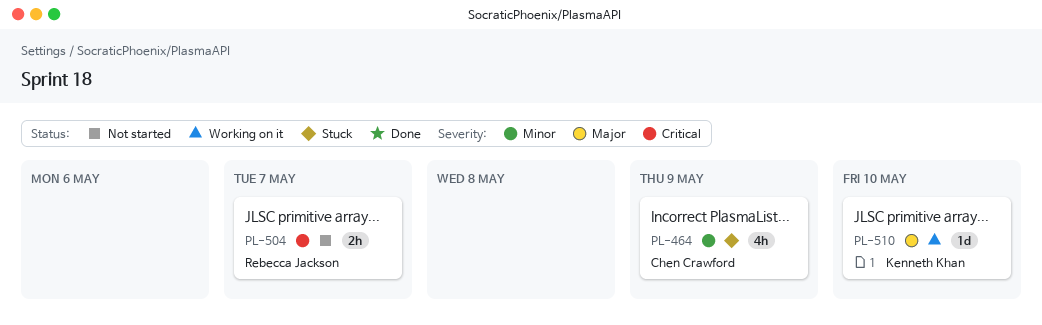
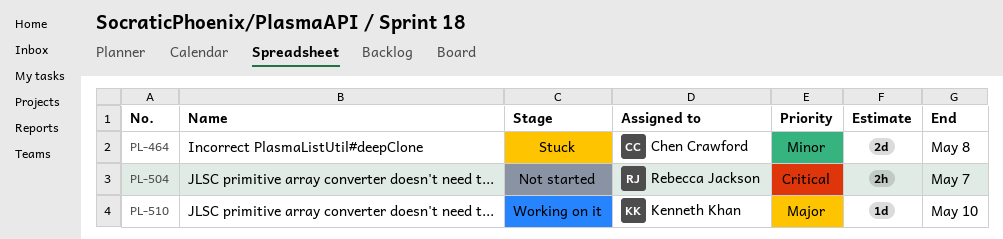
PL-464, estimate: 4h -> 2d
PL-464, due: May 9 -> May 8

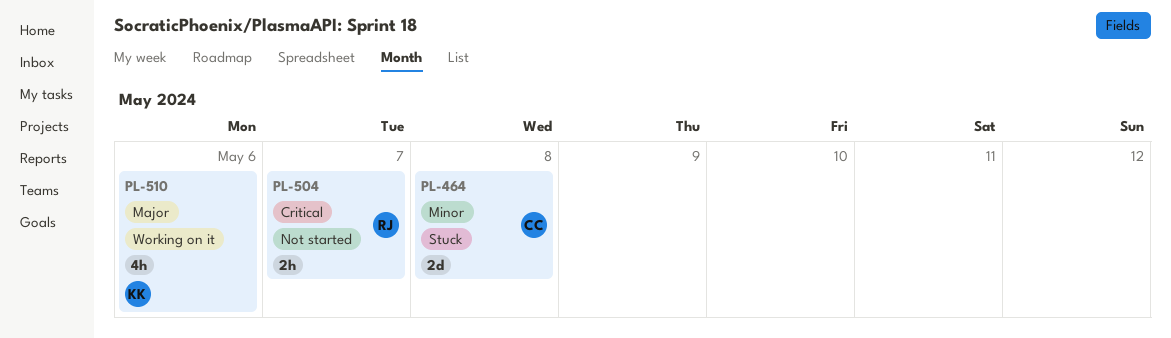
PL-510, estimate: 1d -> 4h
PL-510, due: May 10 -> May 6

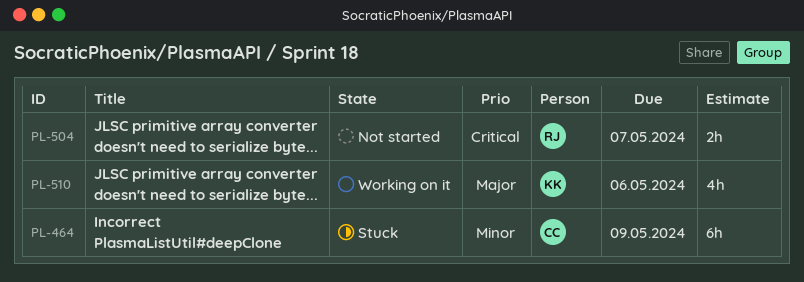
PL-464, estimate: 2d -> 6h
PL-464, due: May 8 -> May 9

